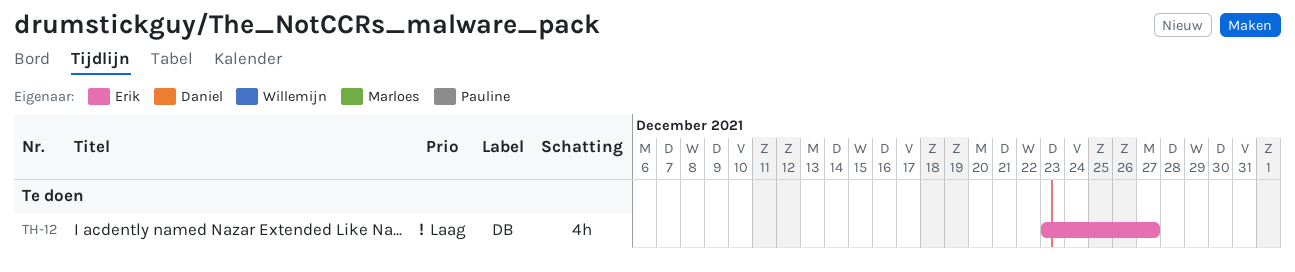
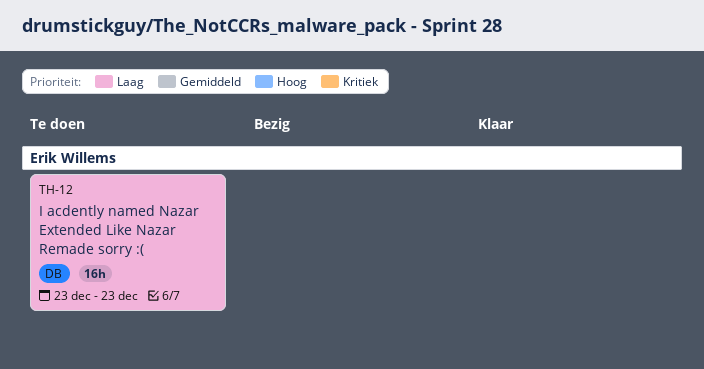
TH-12, estimate: 4h -> 16h
TH-12, due: Dec 27 -> Dec 23

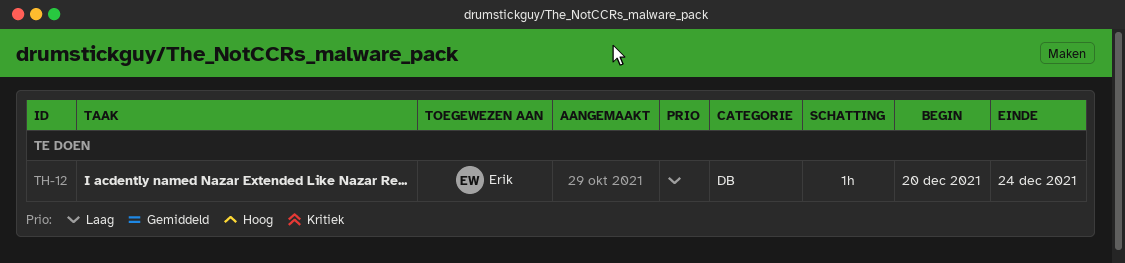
TH-12, estimate: 16h -> 1h
TH-12, start: Dec 23 -> Dec 20
TH-12, due: Dec 23 -> Dec 24

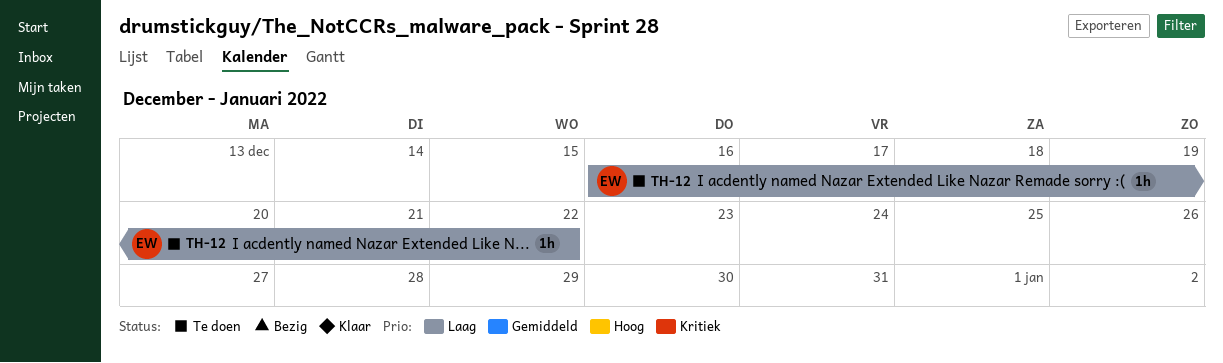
TH-12, start: Dec 20 -> Dec 16
TH-12, due: Dec 24 -> Dec 22

